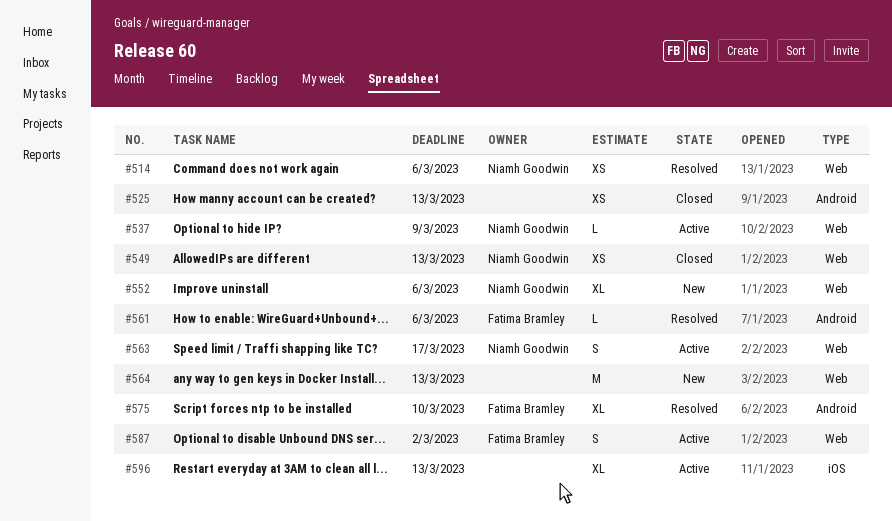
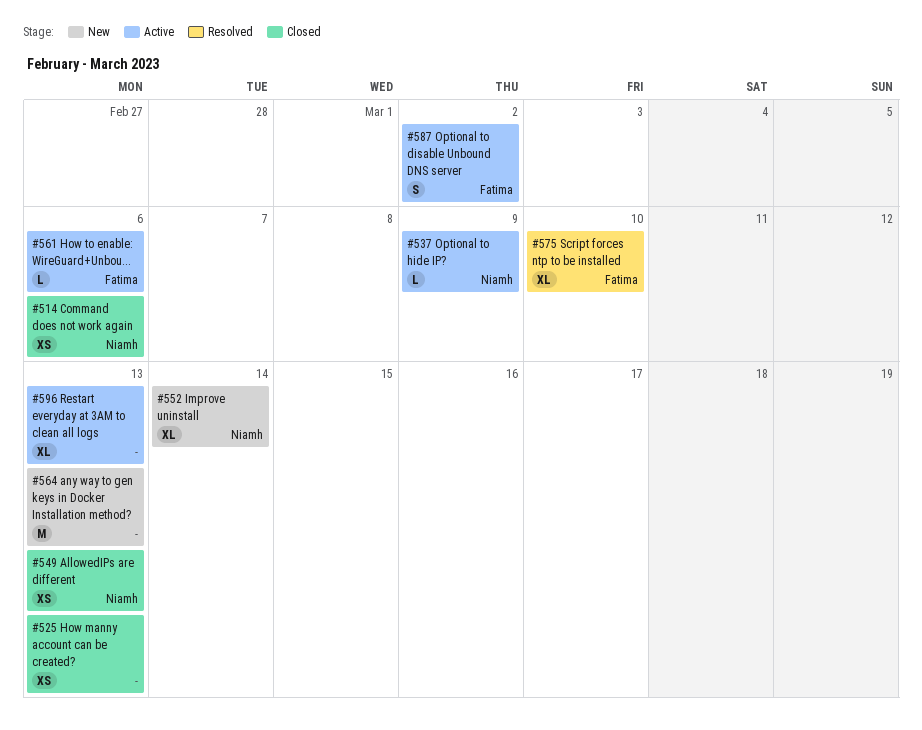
#514, status: Resolved -> Closed
#552, due: Mar 6 -> Mar 14
#561, status: Resolved -> Active
#563: present -> none

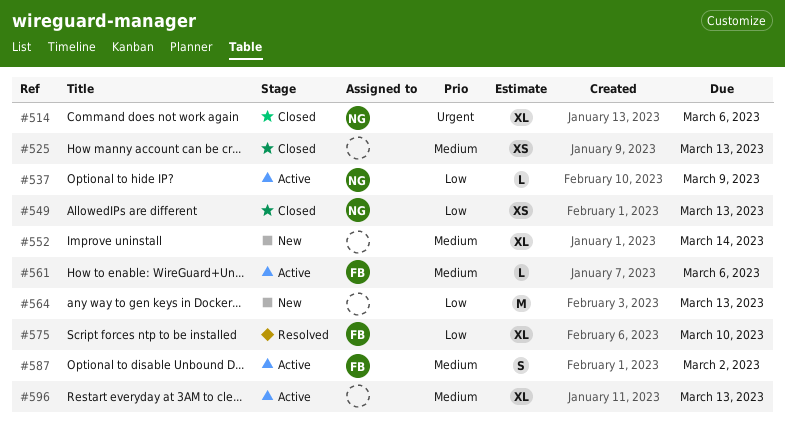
#514, estimate: XS -> XL
#552, owner: Niamh -> none

